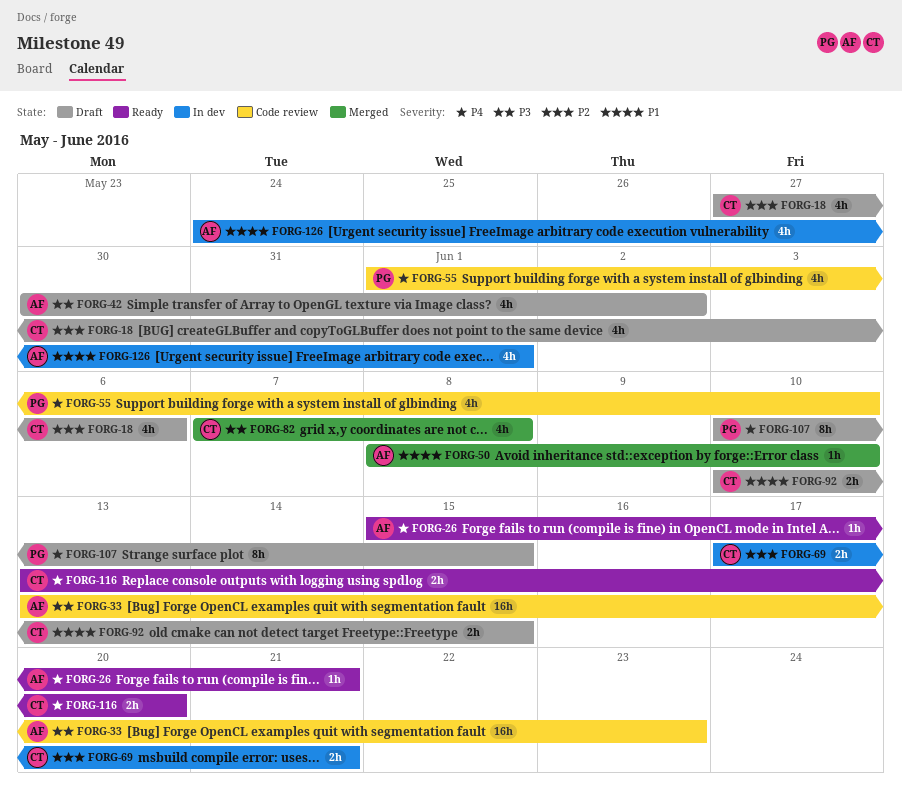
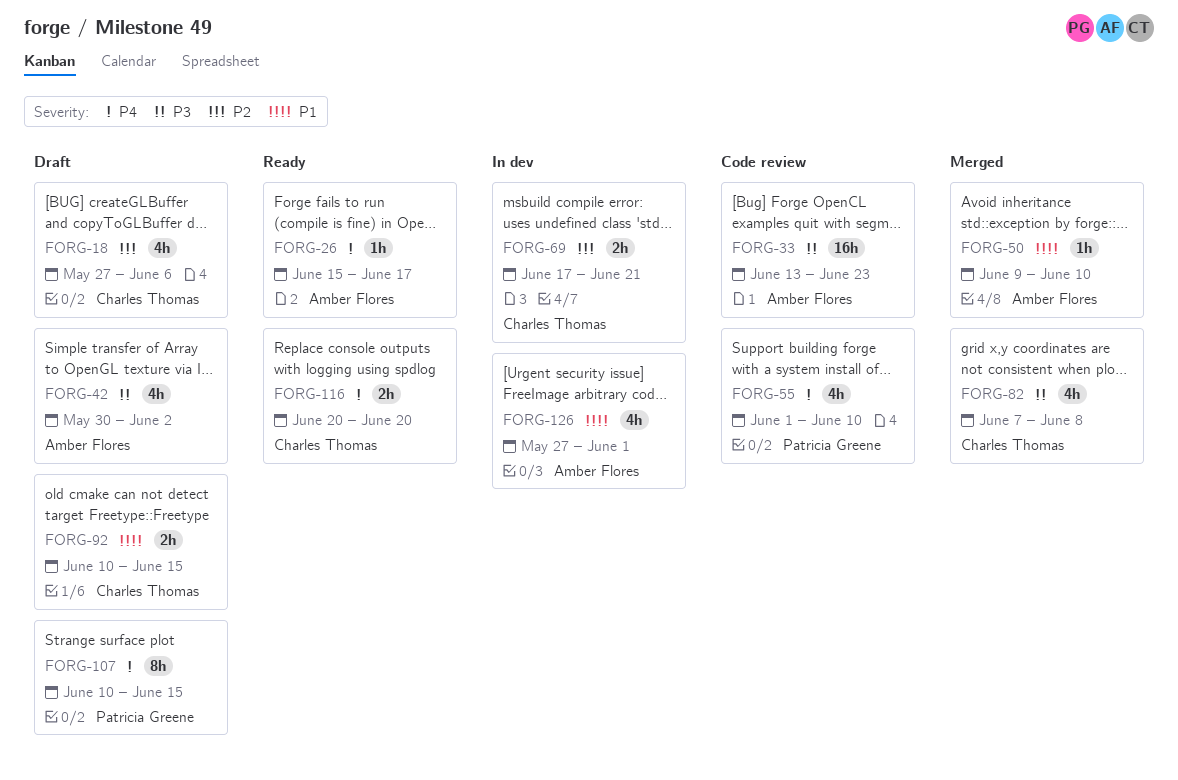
FORG-26, due: Jun 21 -> Jun 17
FORG-50, start: Jun 8 -> Jun 9
FORG-116, start: Jun 13 -> Jun 20
FORG-126, start: May 24 -> May 27

